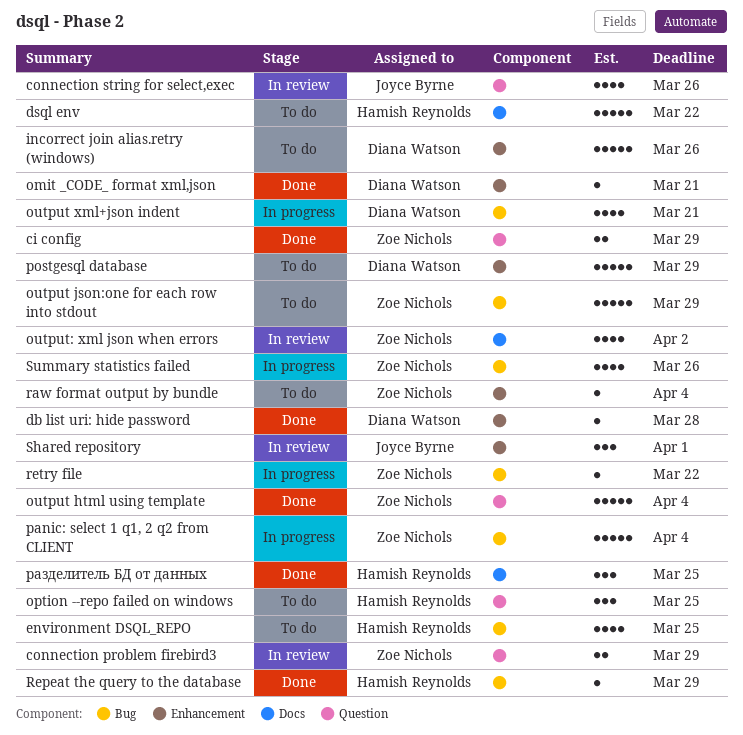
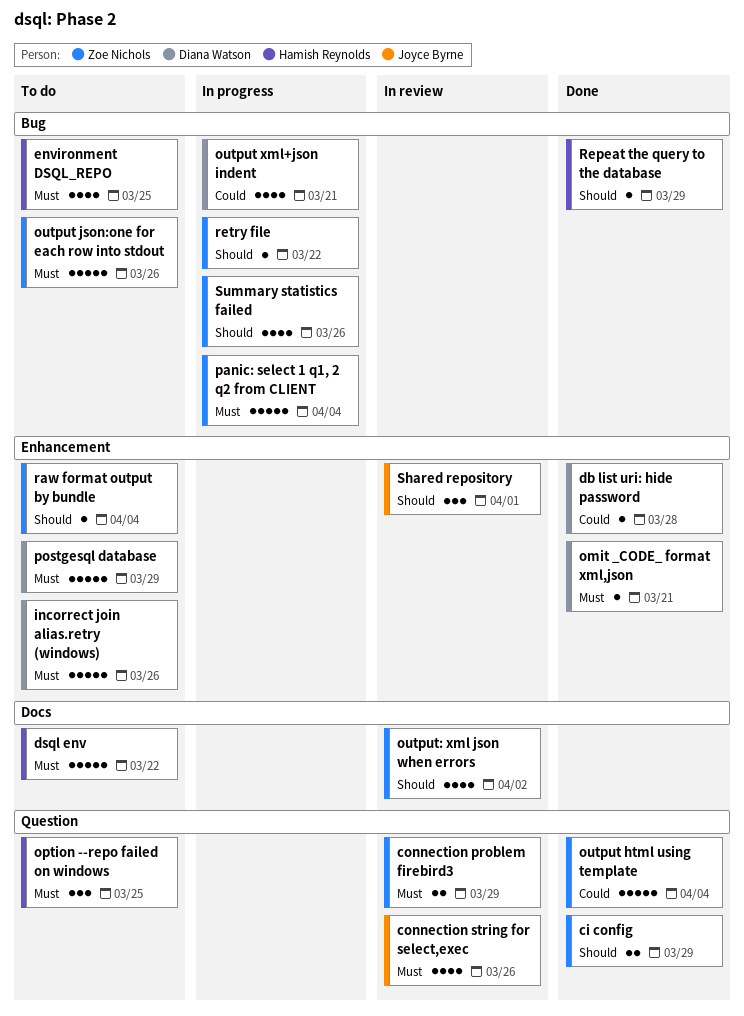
output json:one for each row into stdout, due: Mar 29 -> Mar 26
разделитель БД от данных: present -> none

